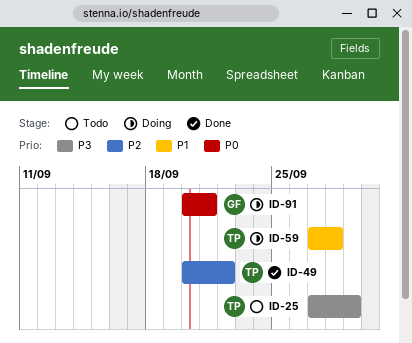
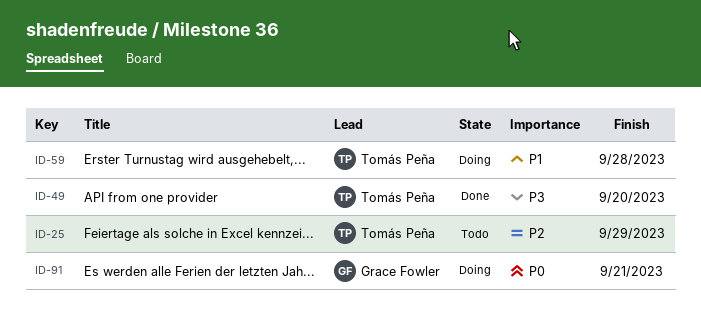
ID-25, priority: P3 -> P2
ID-49, priority: P2 -> P3
ID-49, due: Sep 22 -> Sep 20

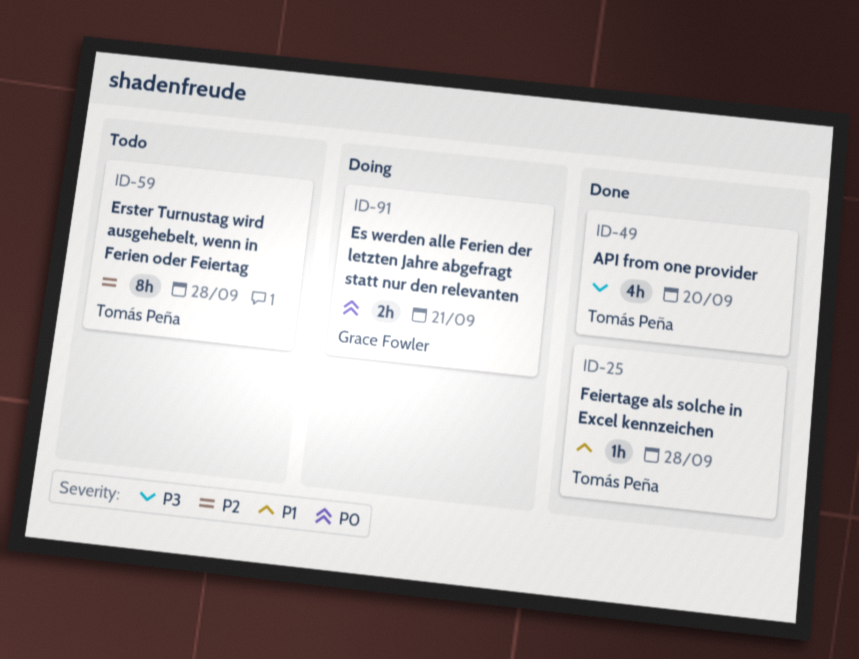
ID-25, status: Todo -> Done
ID-25, priority: P2 -> P1
ID-25, due: Sep 29 -> Sep 28
ID-59, status: Doing -> Todo
ID-59, priority: P1 -> P2

